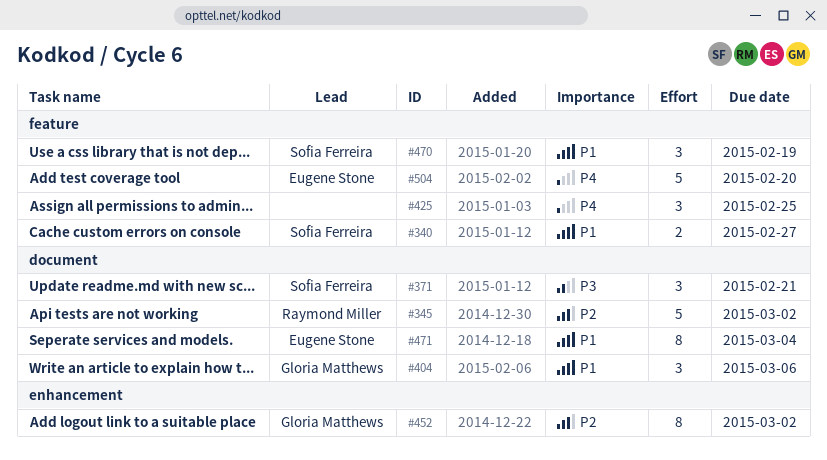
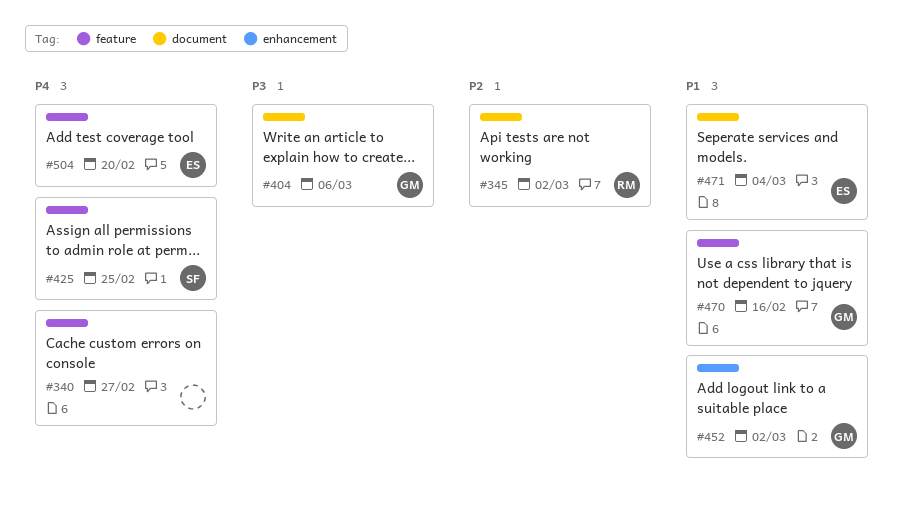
#340, owner: Sofia Ferreira -> none
#340, priority: P1 -> P4
#371: present -> none
#404, priority: P1 -> P3
#425, owner: none -> Sofia Ferreira
#452, priority: P2 -> P1
#470, owner: Sofia Ferreira -> Gloria Matthews
#470, due: Feb 19 -> Feb 16

